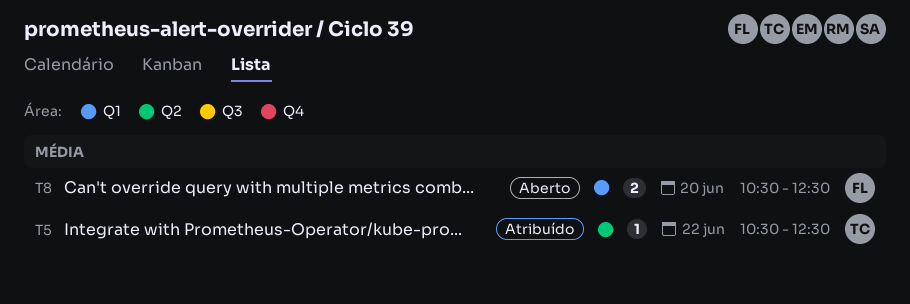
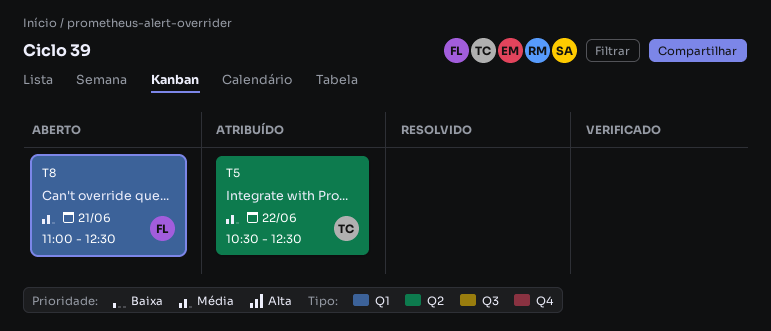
T8, day: Jun 20 -> Jun 21
T8, begins: 10:30 -> 11:00

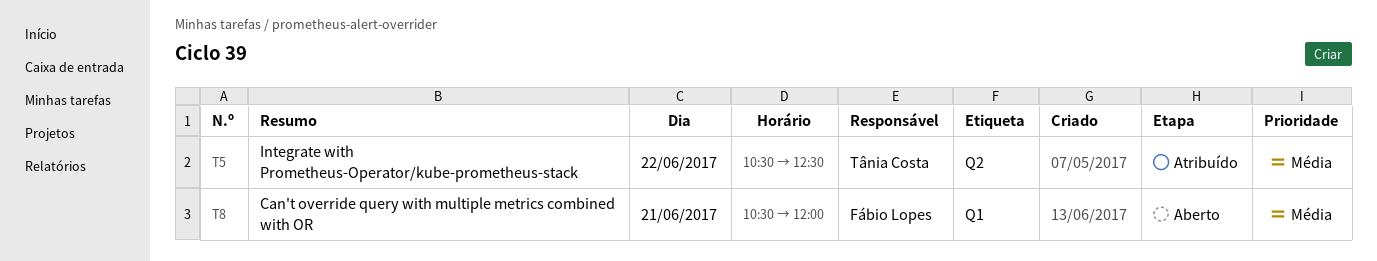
T8, begins: 11:00 -> 10:30
T8, ends: 12:30 -> 12:00

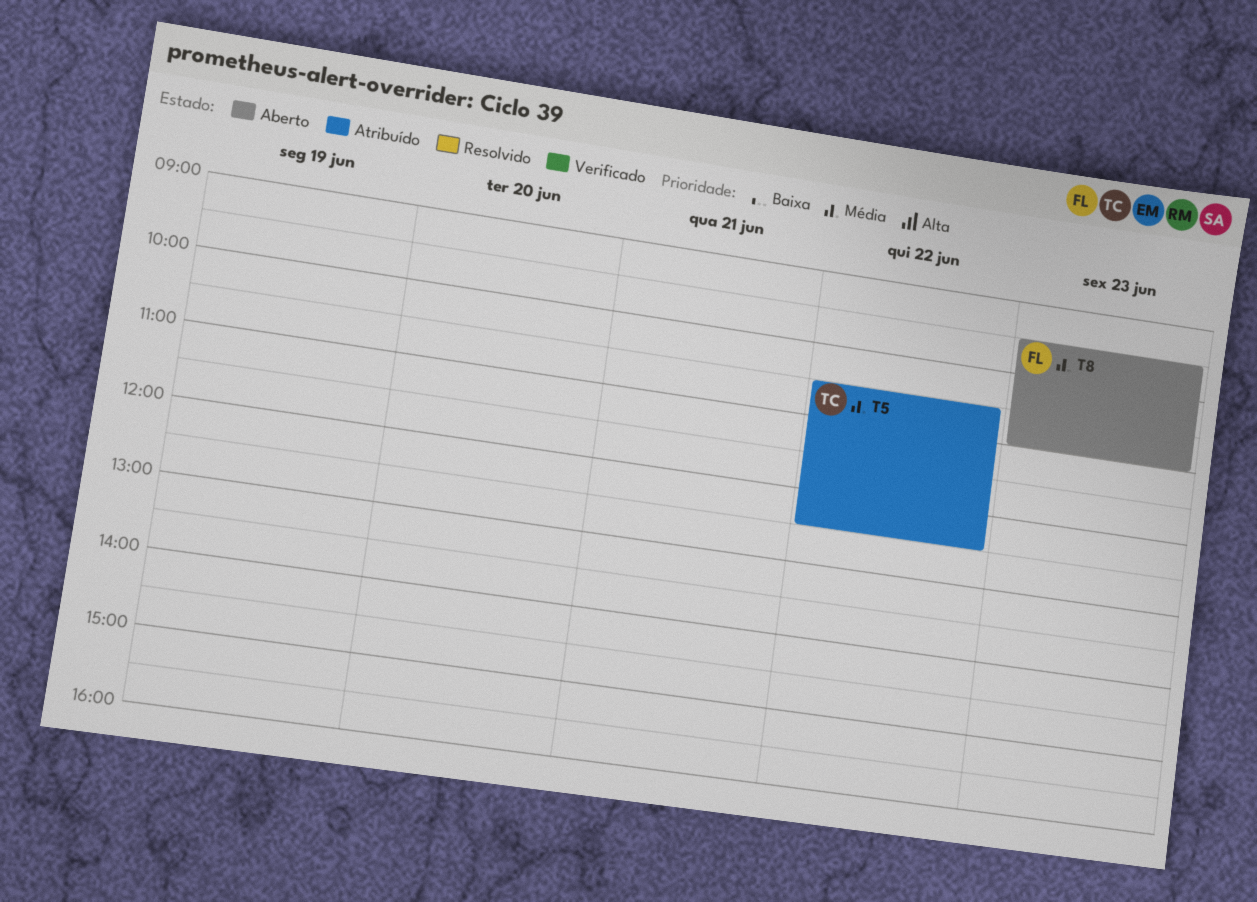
T8, day: Jun 21 -> Jun 23
T8, begins: 10:30 -> 09:30
T8, ends: 12:00 -> 11:00

